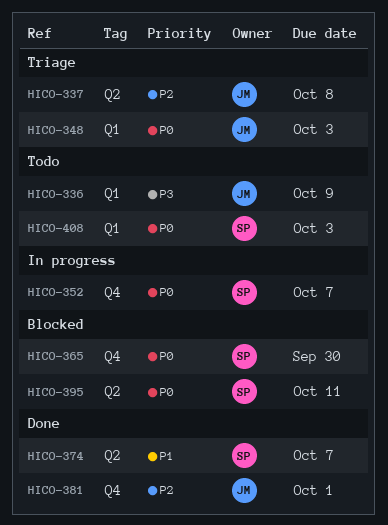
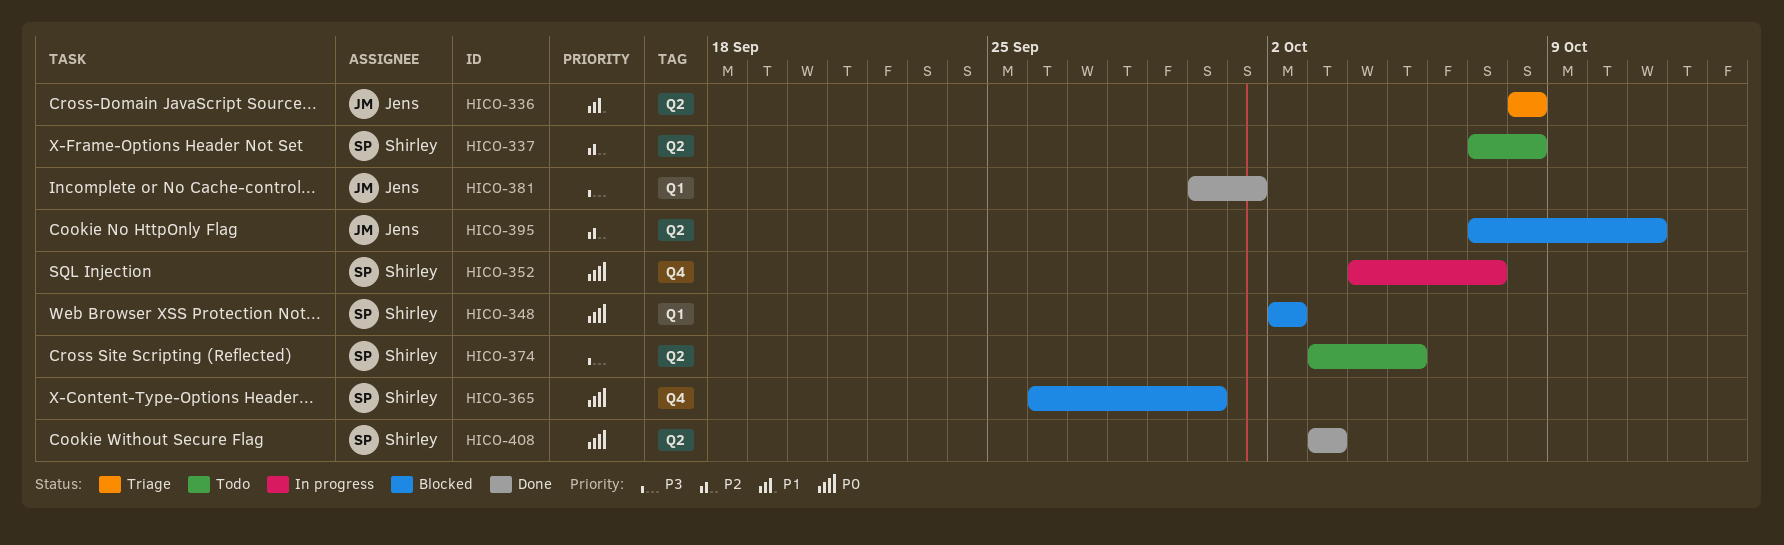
HICO-336, status: Todo -> Triage
HICO-336, priority: P3 -> P1
HICO-336, label: Q1 -> Q2
HICO-336, due: Oct 9 -> Oct 8
HICO-337, status: Triage -> Todo
HICO-337, owner: Jens -> Shirley
HICO-348, status: Triage -> Blocked
HICO-348, owner: Jens -> Shirley
HICO-348, due: Oct 3 -> Oct 2
HICO-374, status: Done -> Todo
HICO-374, priority: P1 -> P3
HICO-374, due: Oct 7 -> Oct 5
HICO-381, priority: P2 -> P3
HICO-381, label: Q4 -> Q1
HICO-395, owner: Shirley -> Jens
HICO-395, priority: P0 -> P2
HICO-408, status: Todo -> Done
HICO-408, label: Q1 -> Q2

